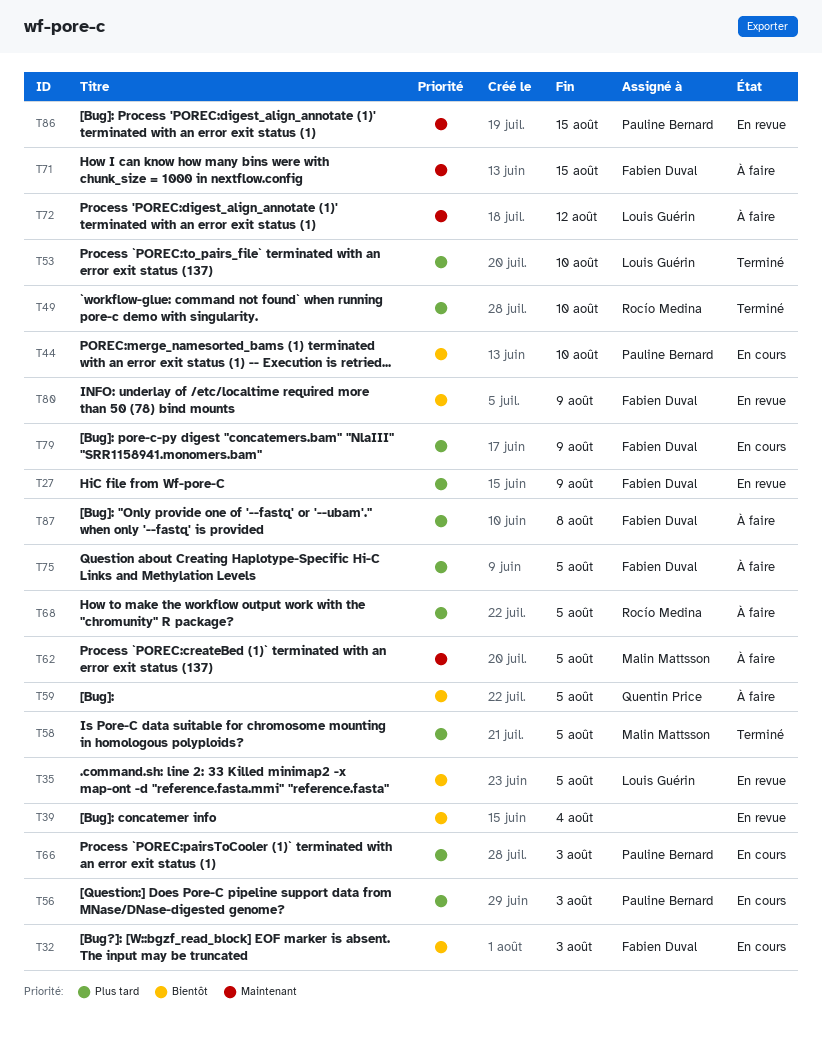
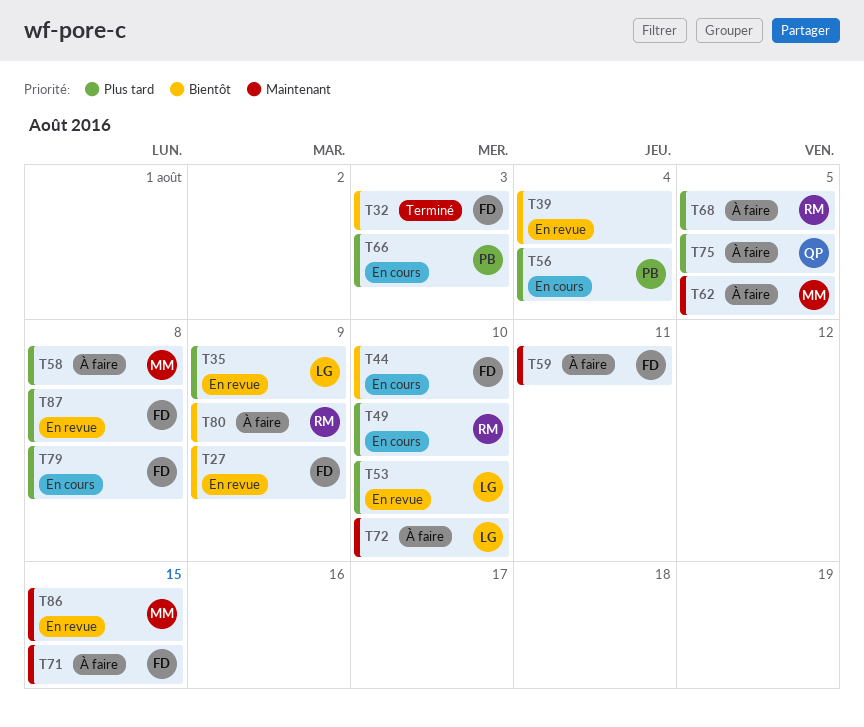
T27, priority: Plus tard -> Bientôt
T32, status: En cours -> Terminé
T35, priority: Bientôt -> Plus tard
T35, due: Aug 5 -> Aug 9
T44, owner: Pauline Bernard -> Fabien Duval
T49, status: Terminé -> En cours
T53, status: Terminé -> En revue
T56, due: Aug 3 -> Aug 4
T58, status: Terminé -> À faire
T58, due: Aug 5 -> Aug 8
T59, owner: Quentin Price -> Fabien Duval
T59, priority: Bientôt -> Maintenant
T59, due: Aug 5 -> Aug 11
T72, due: Aug 12 -> Aug 10
T75, owner: Fabien Duval -> Quentin Price
T79, due: Aug 9 -> Aug 8
T80, status: En revue -> À faire
T80, owner: Fabien Duval -> Rocío Medina
T86, owner: Pauline Bernard -> Malin Mattsson
T87, status: À faire -> En revue

